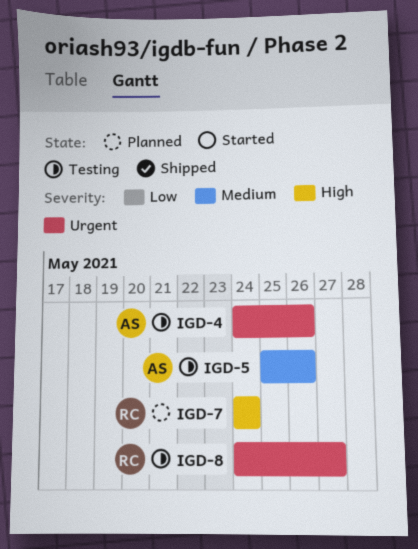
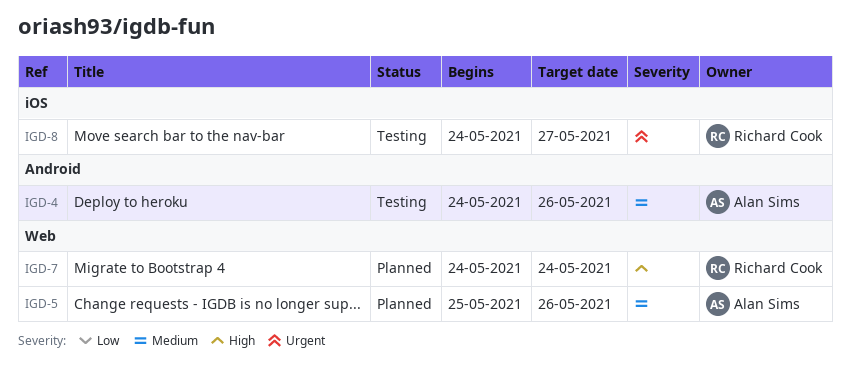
IGD-4, priority: Urgent -> Medium
IGD-5, status: Testing -> Planned

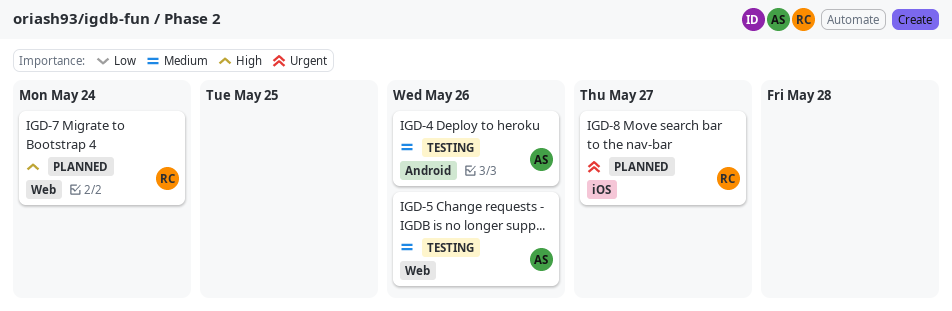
IGD-5, status: Planned -> Testing
IGD-8, status: Testing -> Planned

